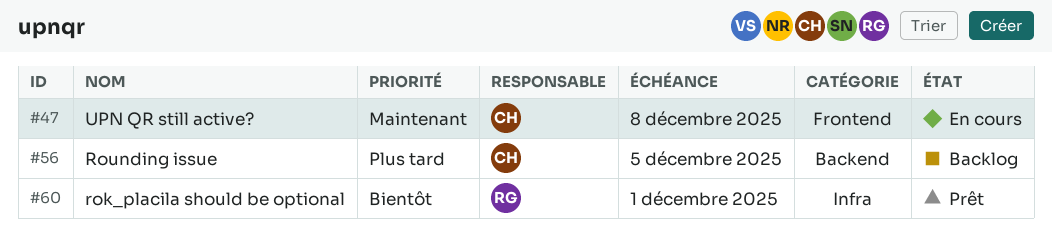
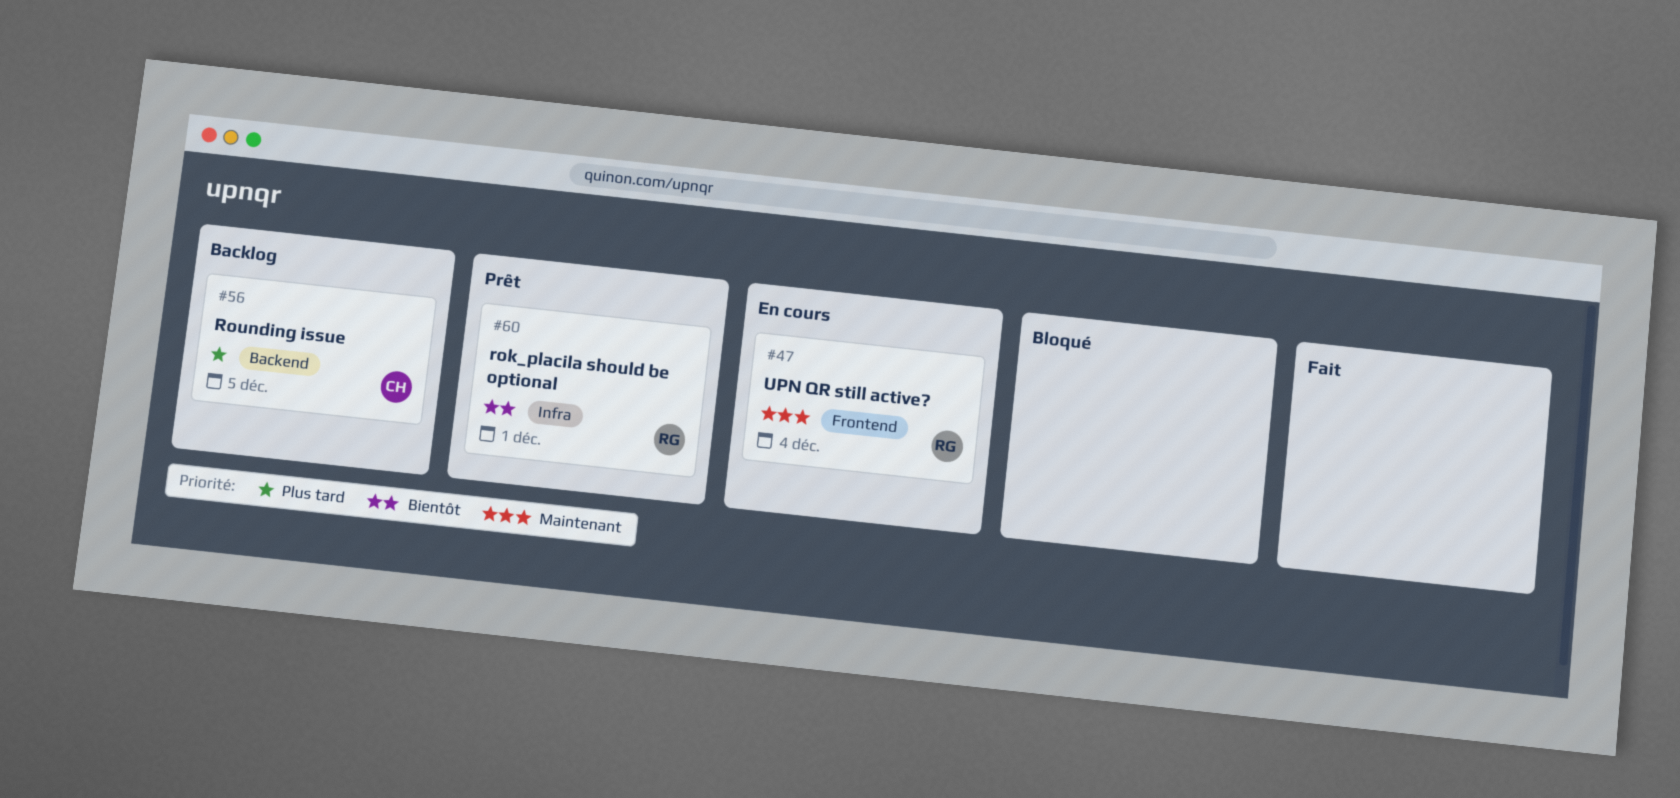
#47, owner: CH -> RG
#47, due: Dec 8 -> Dec 4

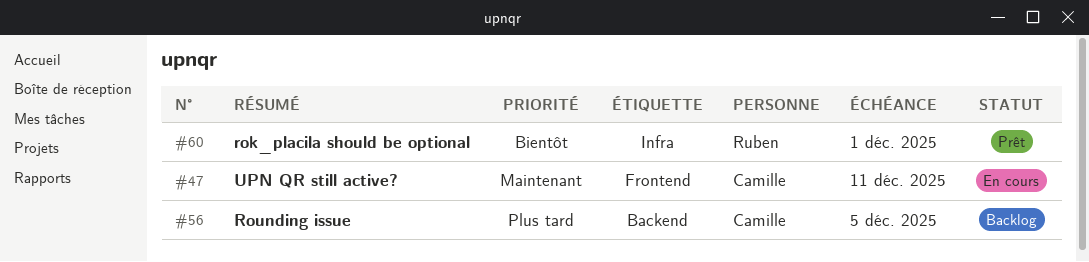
#47, owner: Ruben -> Camille
#47, due: Dec 4 -> Dec 11

